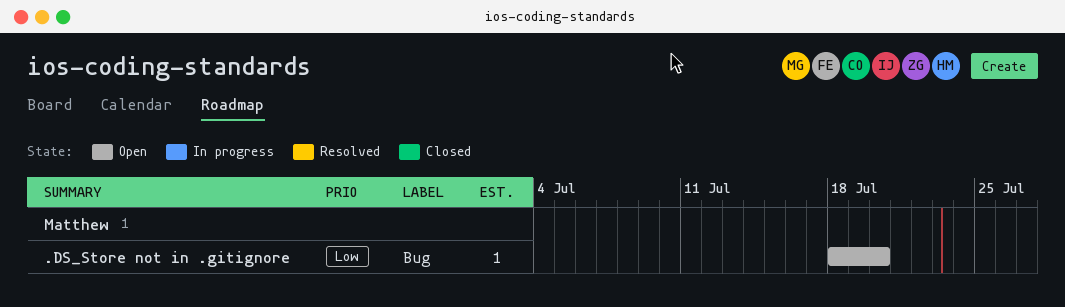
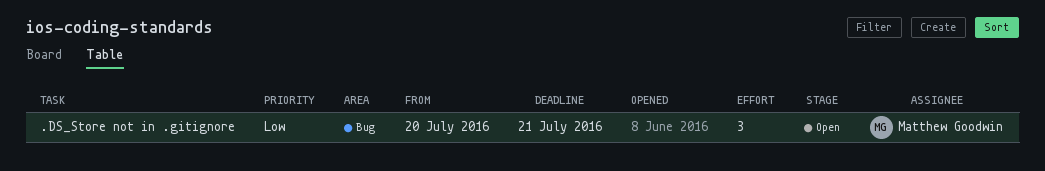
.DS_Store not in .gitignore, estimate: 1 -> 3
.DS_Store not in .gitignore, start: Jul 18 -> Jul 20
.DS_Store not in .gitignore, due: Jul 20 -> Jul 21

